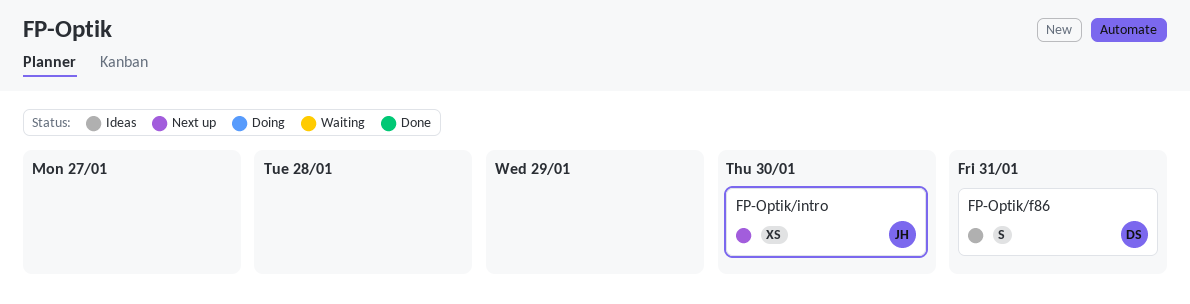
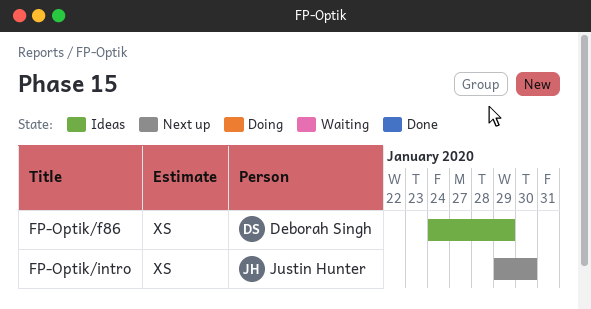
FP-Optik/f86, estimate: S -> XS
FP-Optik/f86, due: Jan 31 -> Jan 29

